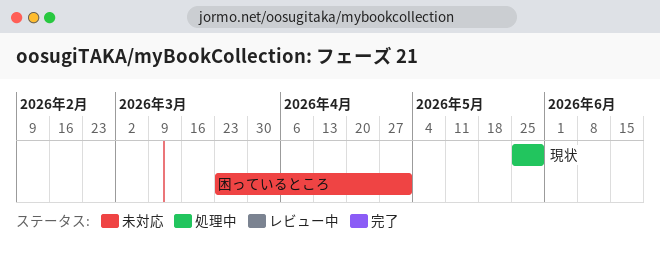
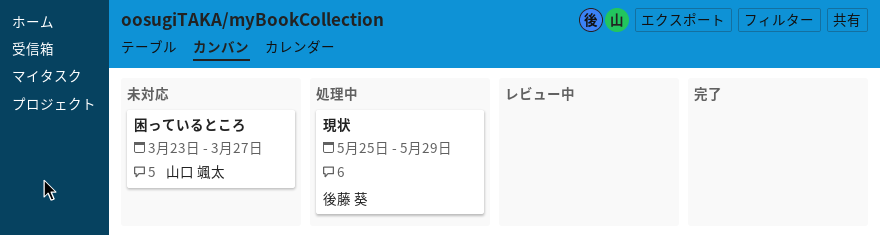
困っているところ, due: May 1 -> Mar 27

